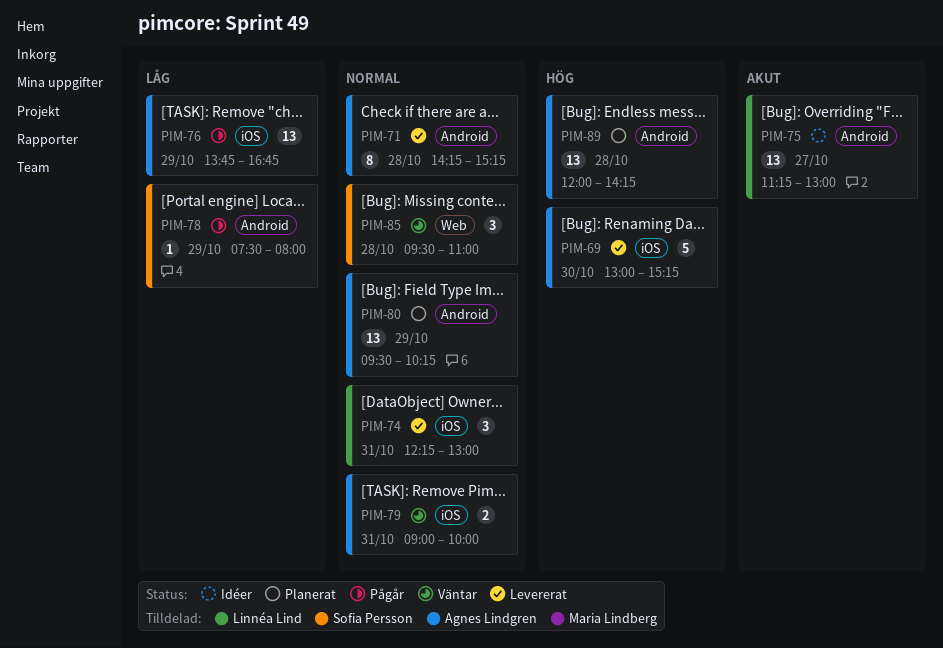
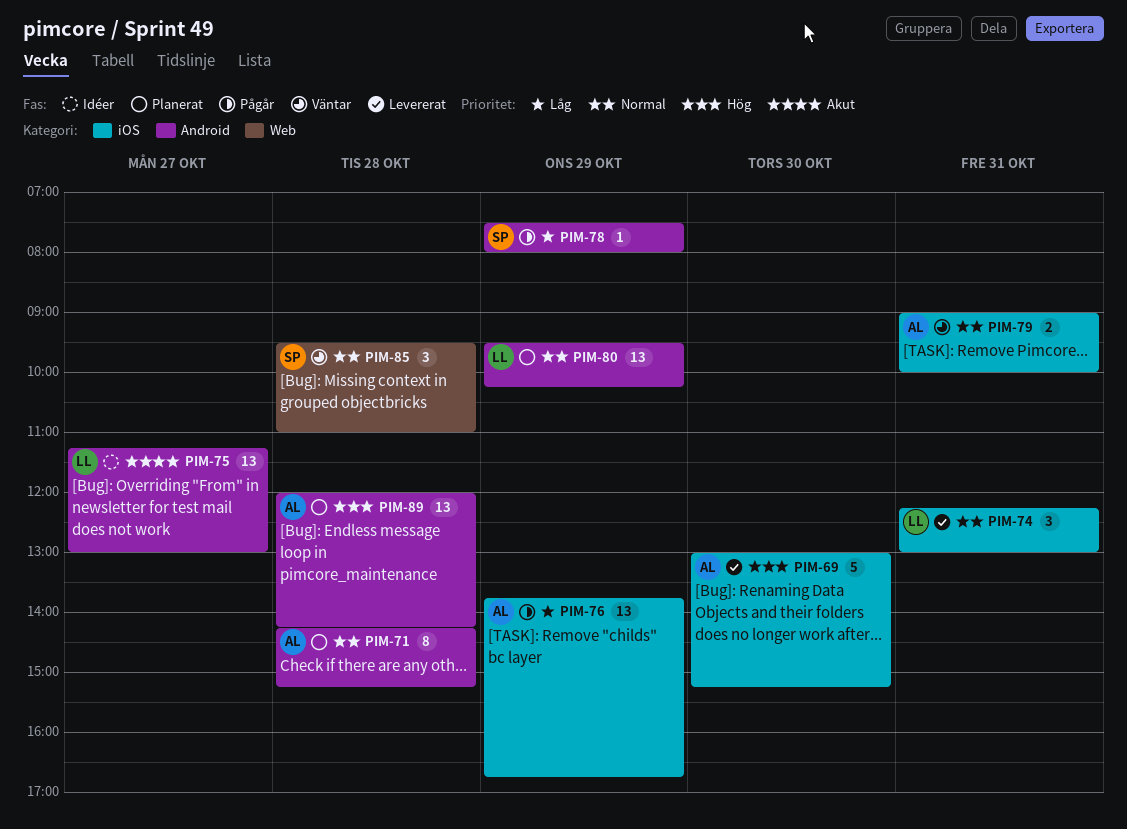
PIM-71, status: Levererat -> Planerat
PIM-80, owner: Agnes Lindgren -> Linnéa Lind

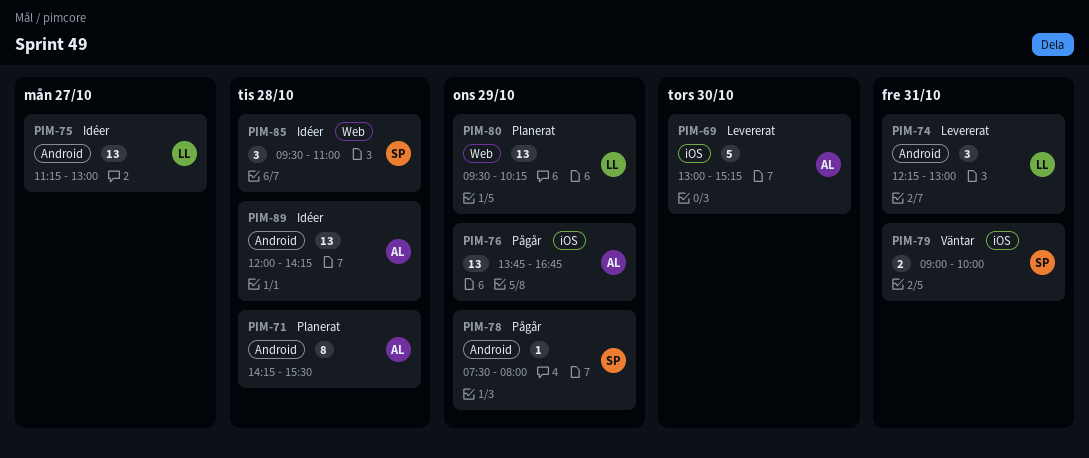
PIM-71, ends: 15:15 -> 15:30
PIM-74, label: iOS -> Android
PIM-79, owner: AL -> SP
PIM-80, label: Android -> Web
PIM-85, status: Väntar -> Idéer
PIM-89, status: Planerat -> Idéer

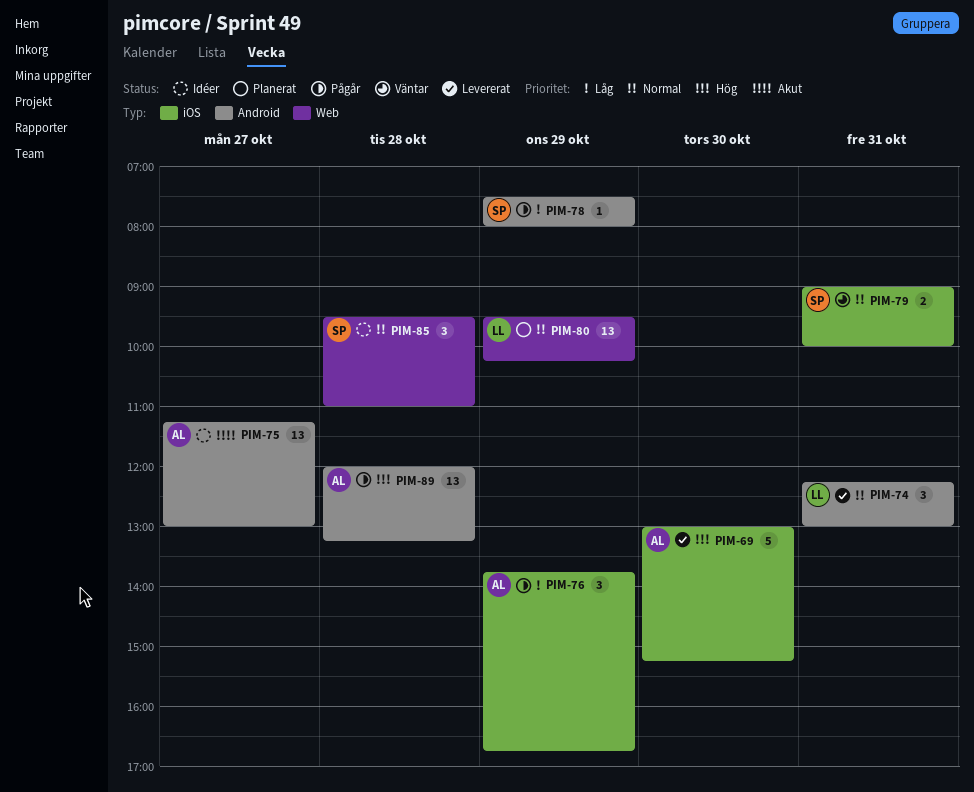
PIM-71: present -> none
PIM-75, owner: LL -> AL
PIM-76, estimate: 13 -> 3
PIM-89, status: Idéer -> Pågår
PIM-89, ends: 14:15 -> 13:15

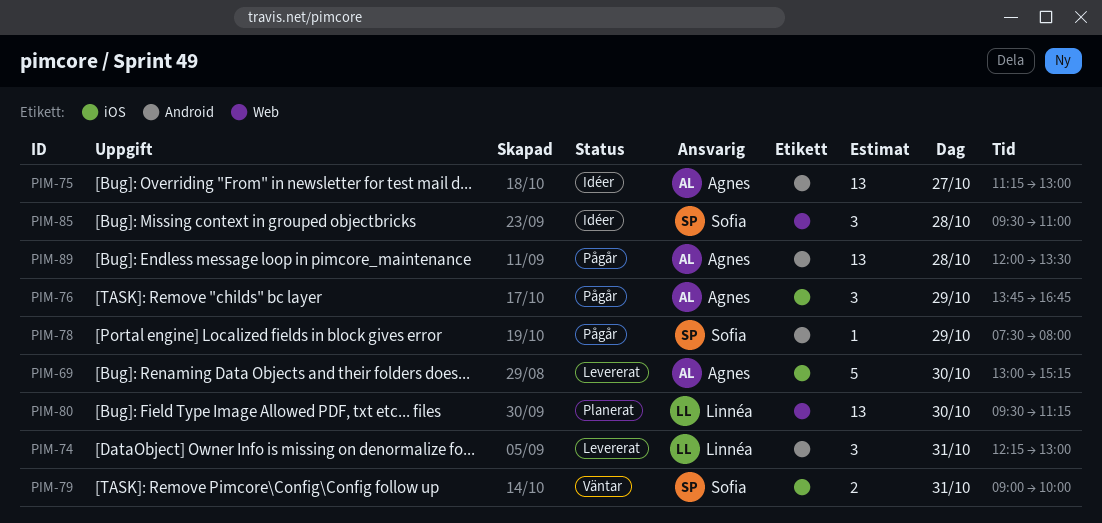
PIM-80, day: Oct 29 -> Oct 30
PIM-80, ends: 10:15 -> 11:15
PIM-89, ends: 13:15 -> 13:30

